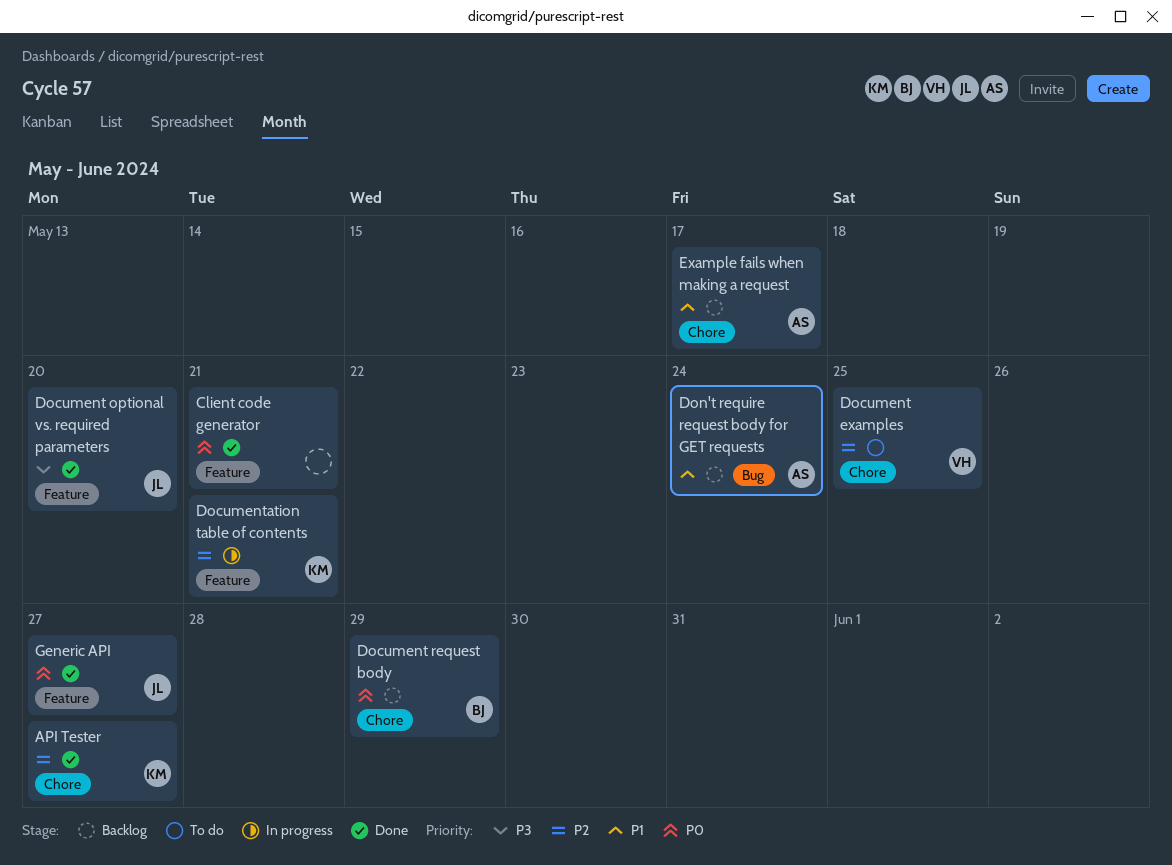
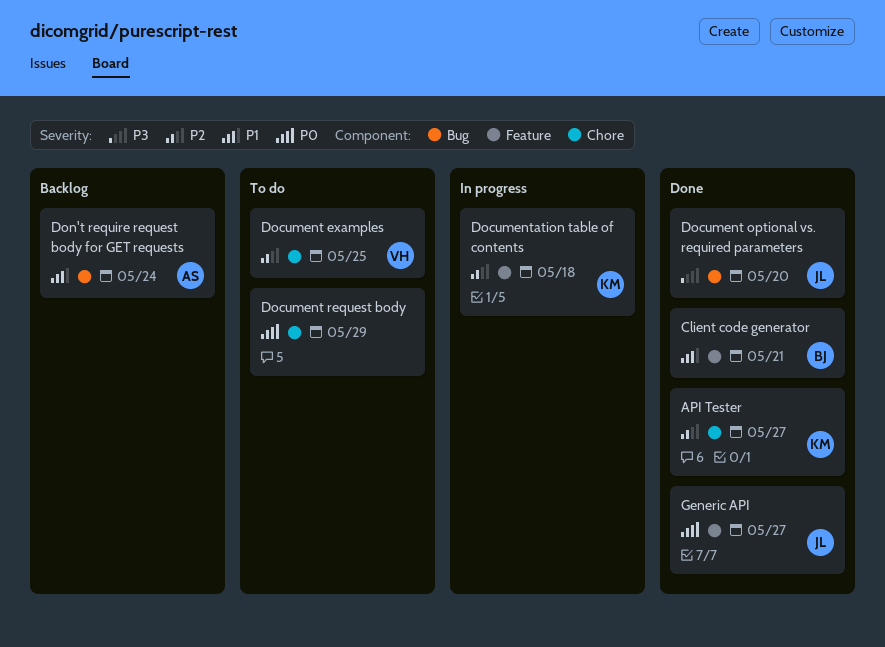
Client code generator, owner: none -> BJ
Client code generator, priority: P0 -> P1
Document optional vs. required parameters, label: Feature -> Bug
Document request body, status: Backlog -> To do
Document request body, owner: BJ -> none
Documentation table of contents, due: May 21 -> May 18
Example fails when making a request: present -> none

